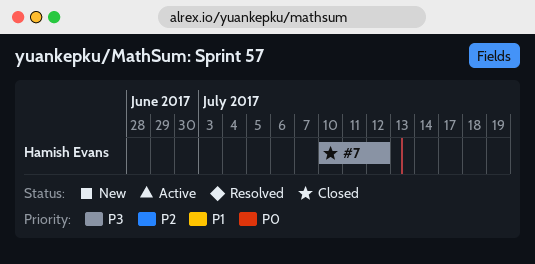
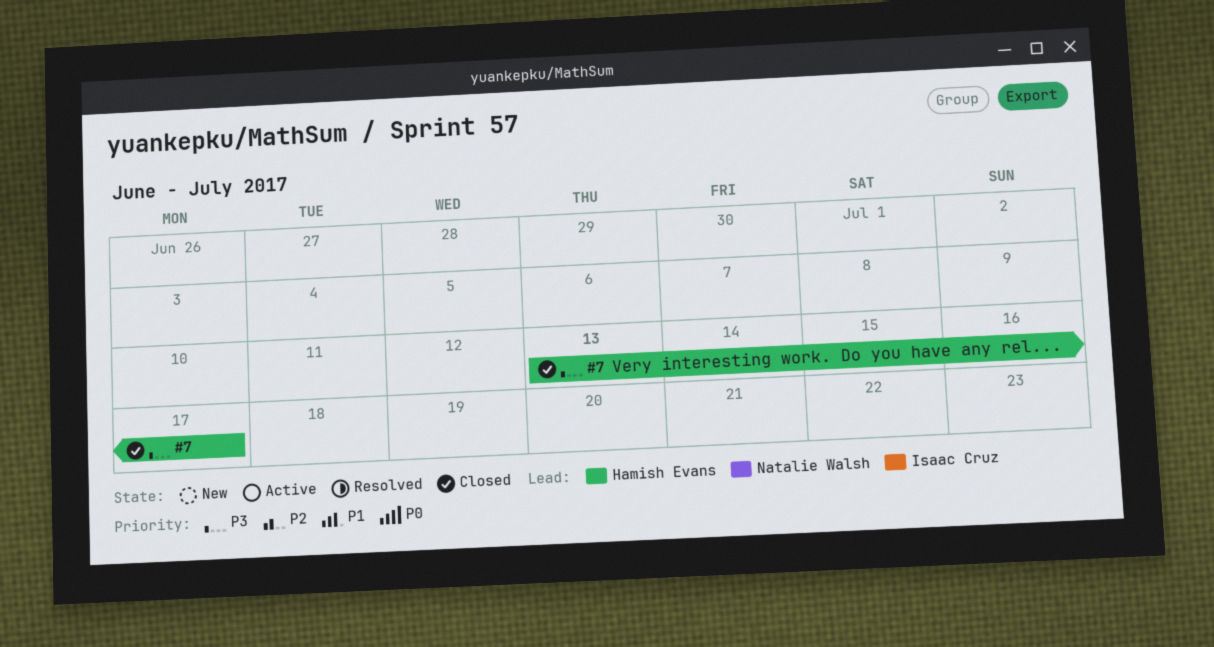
#7, start: Jul 10 -> Jul 13
#7, due: Jul 12 -> Jul 17

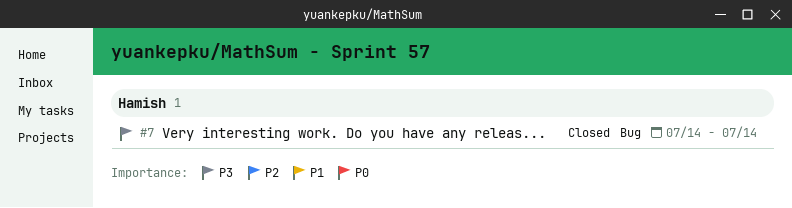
#7, start: Jul 13 -> Jul 14
#7, due: Jul 17 -> Jul 14

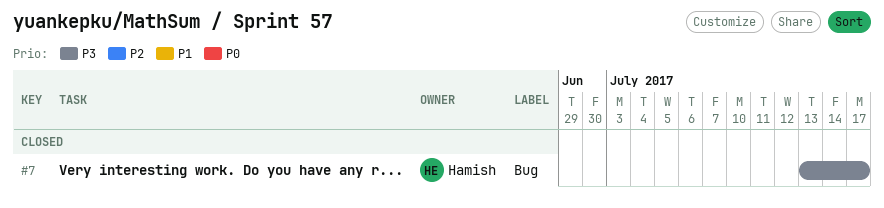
#7, start: Jul 14 -> Jul 13
#7, due: Jul 14 -> Jul 17

